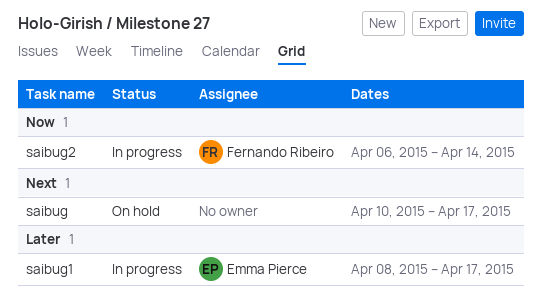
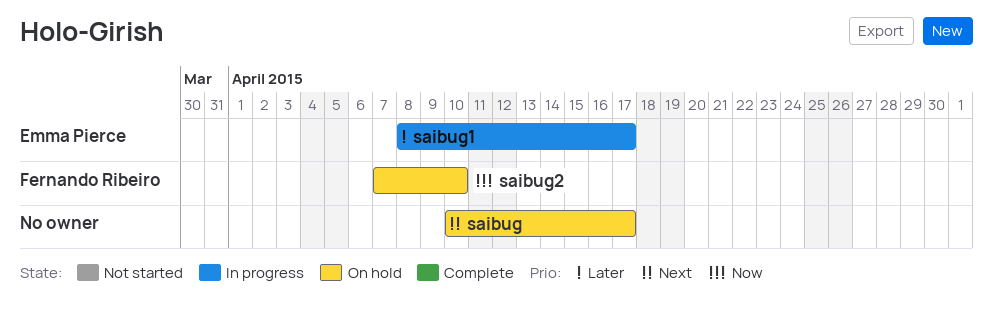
saibug2, status: In progress -> On hold
saibug2, start: Apr 6 -> Apr 7
saibug2, due: Apr 14 -> Apr 10

